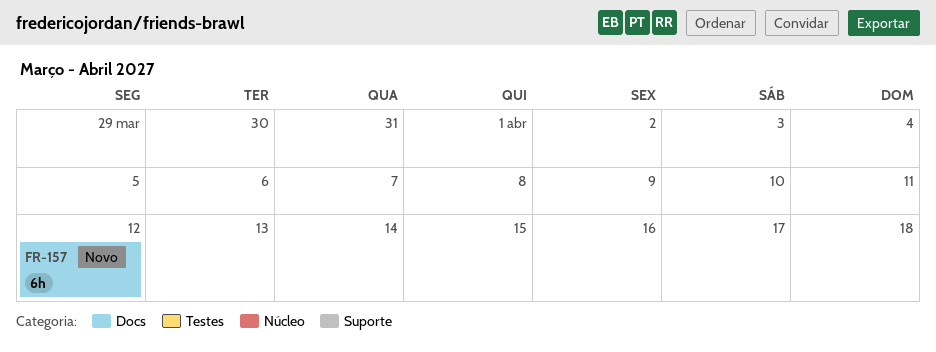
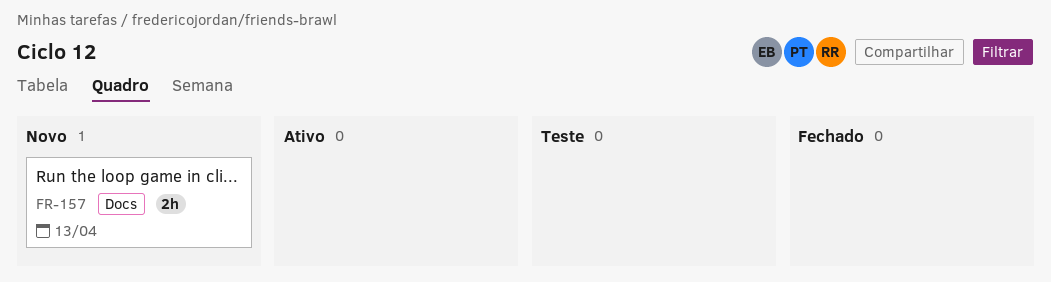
FR-157, estimate: 6h -> 2h
FR-157, due: Apr 12 -> Apr 13

